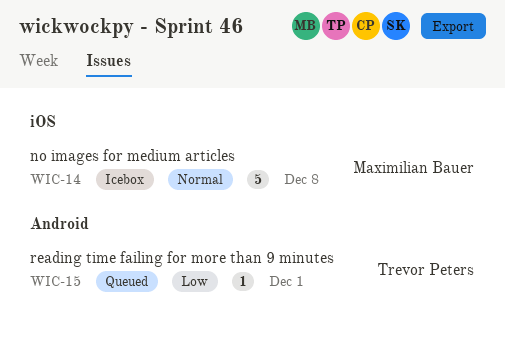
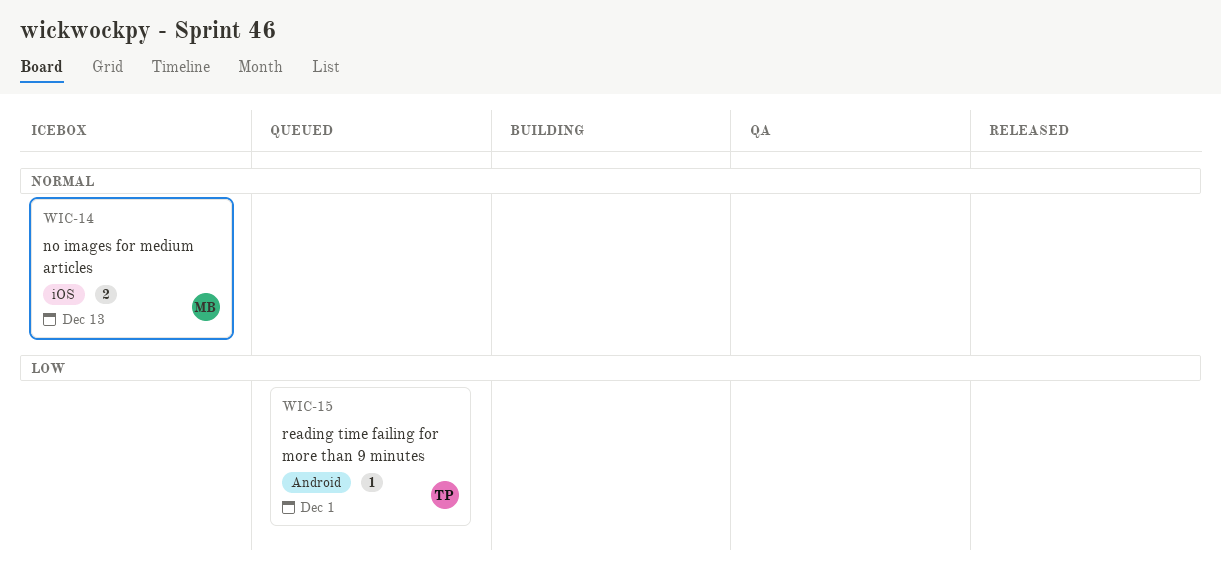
WIC-14, estimate: 5 -> 2
WIC-14, due: Dec 8 -> Dec 13

